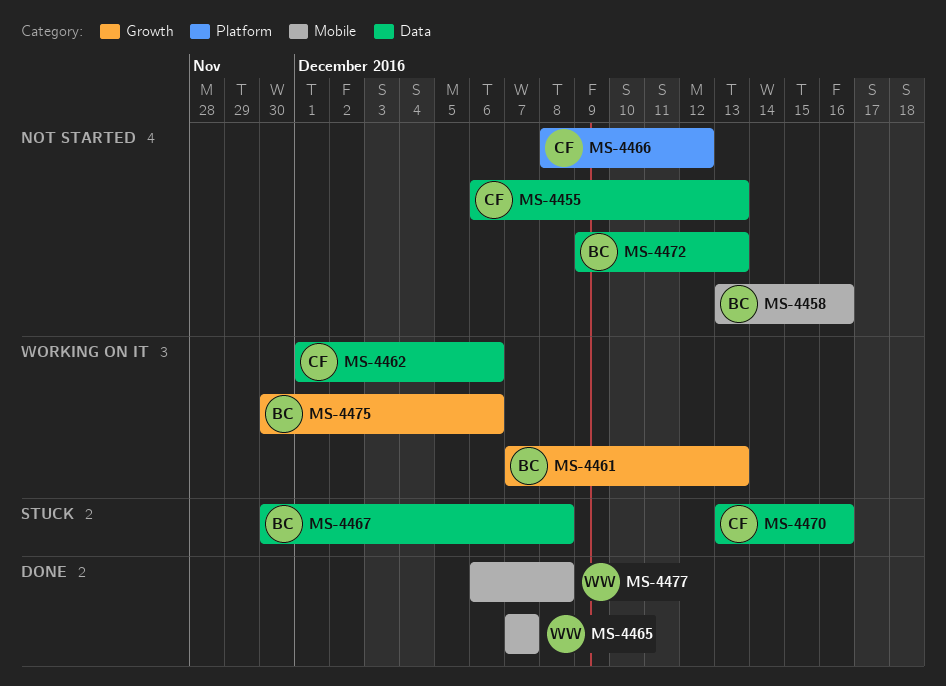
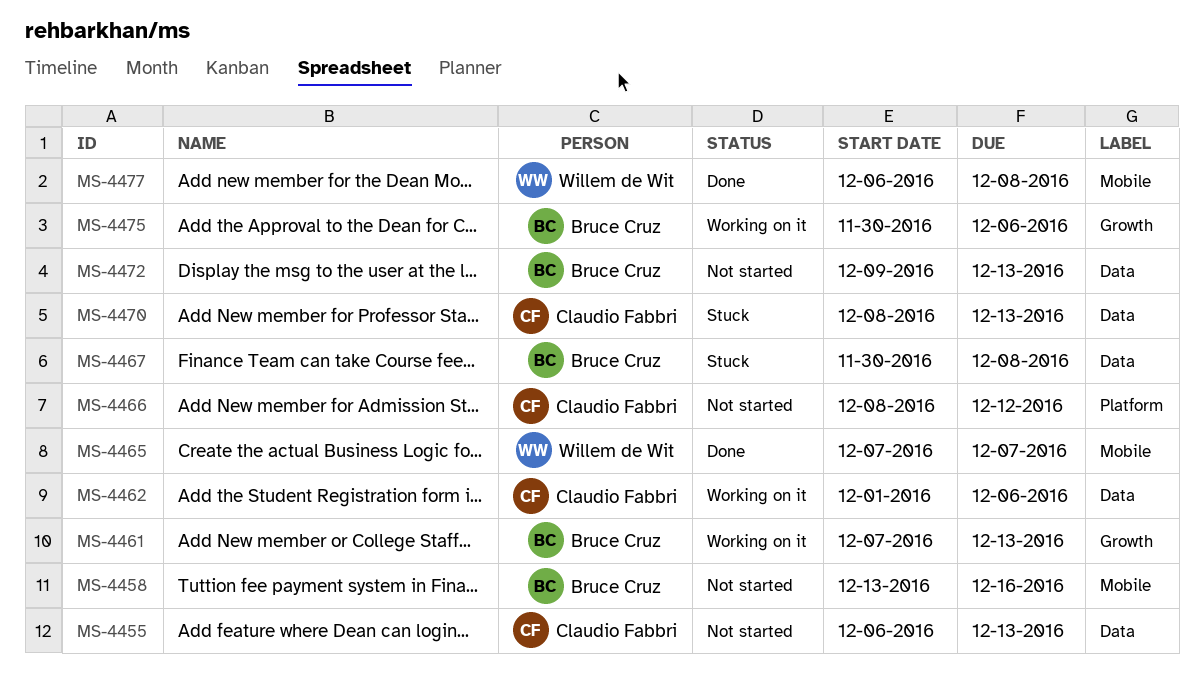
MS-4470, start: Dec 13 -> Dec 8
MS-4470, due: Dec 16 -> Dec 13

